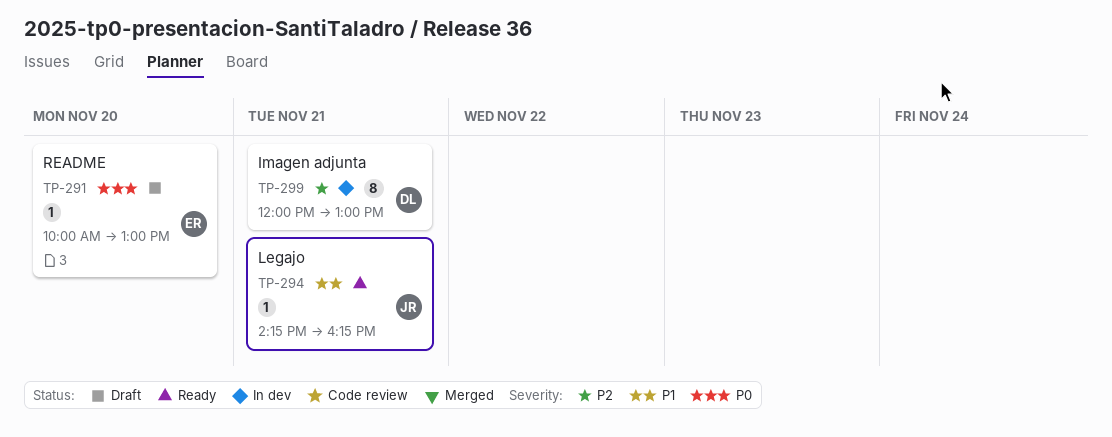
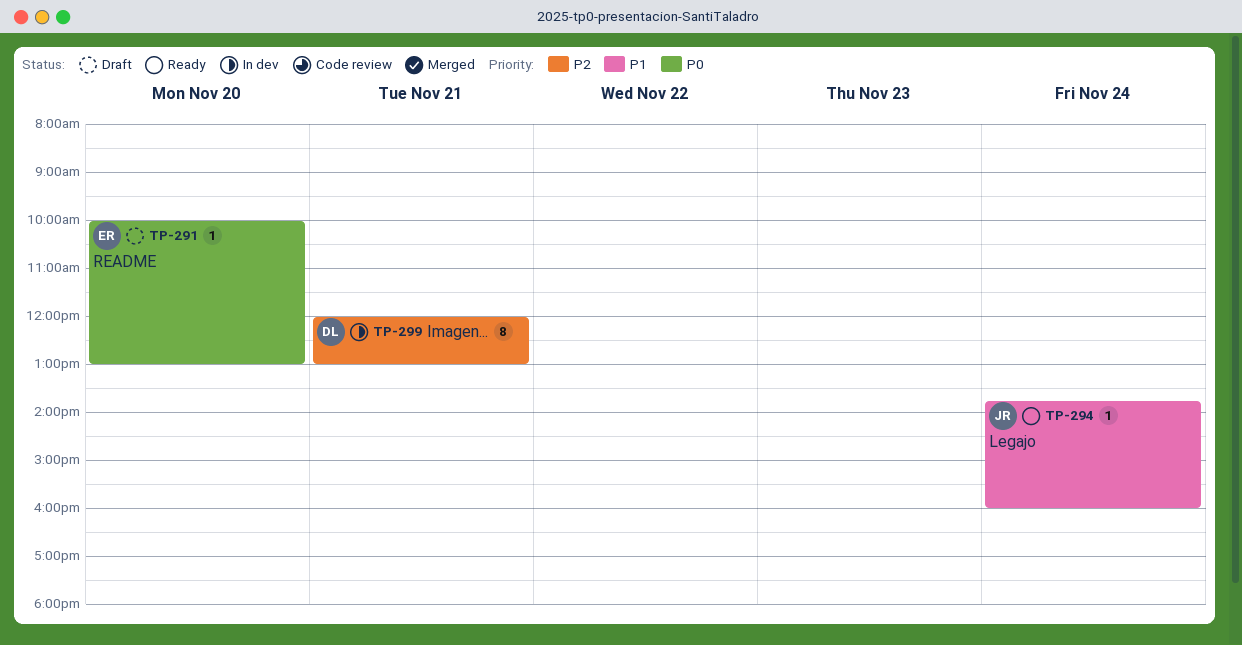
TP-294, day: Nov 21 -> Nov 24
TP-294, begins: 14:15 -> 13:45
TP-294, ends: 16:15 -> 16:00

